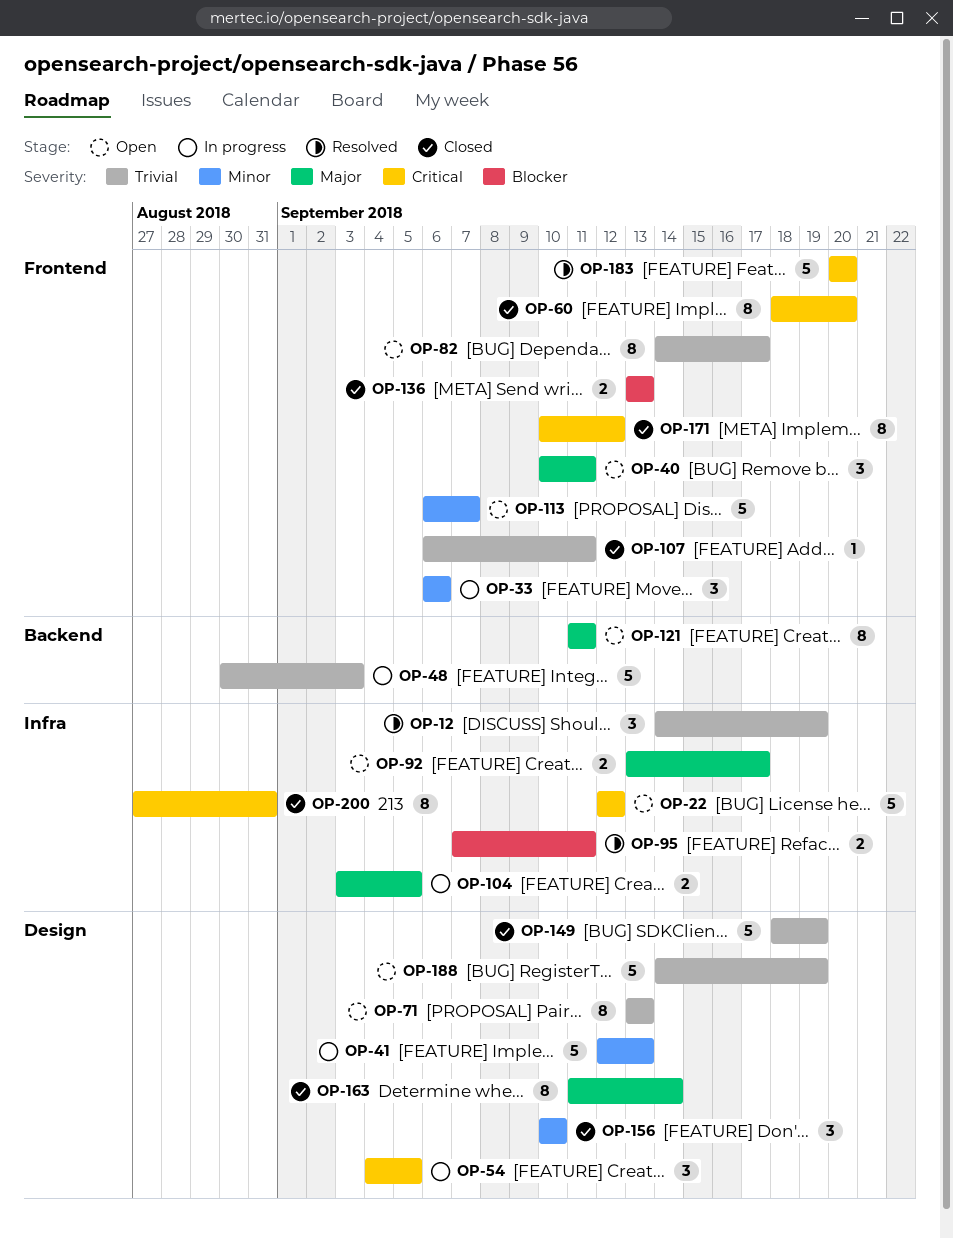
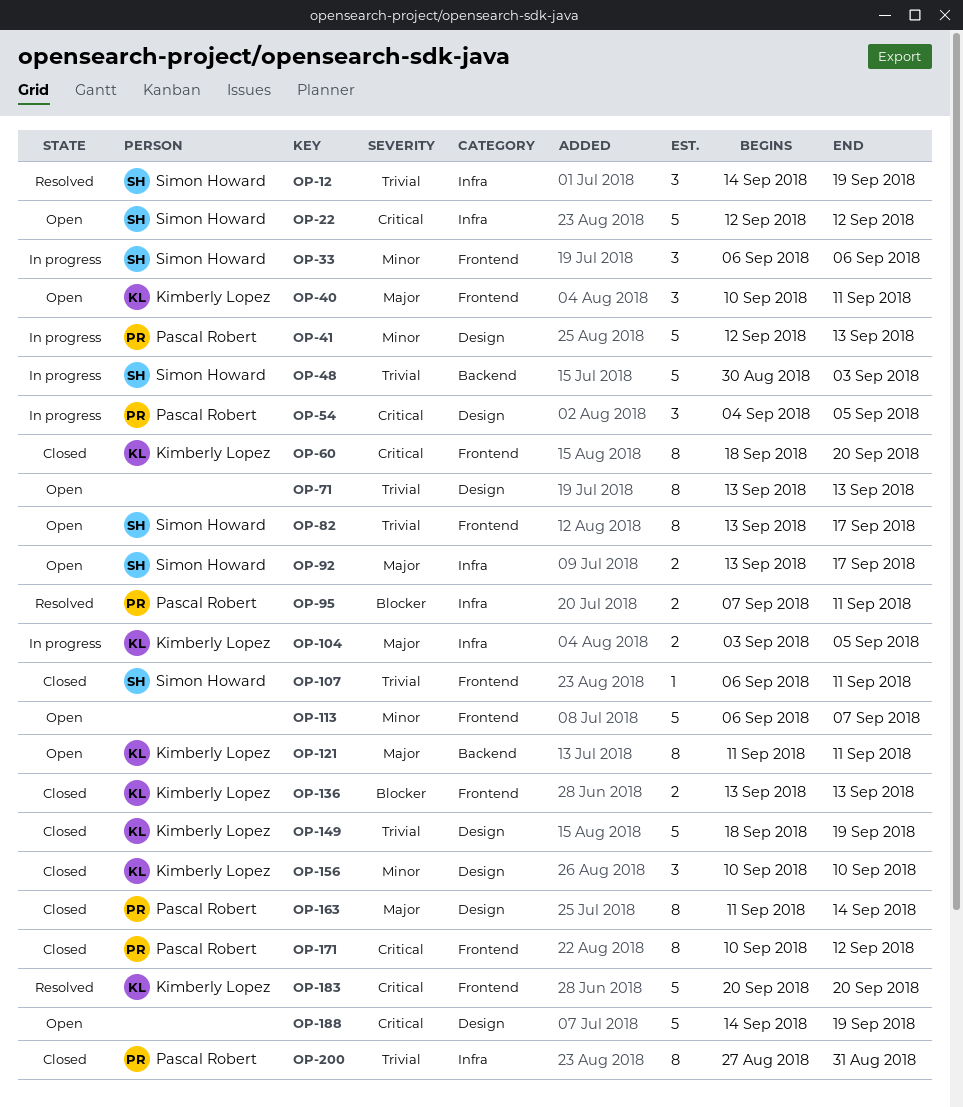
OP-82, start: Sep 14 -> Sep 13
OP-188, priority: Trivial -> Critical
OP-200, priority: Critical -> Trivial

